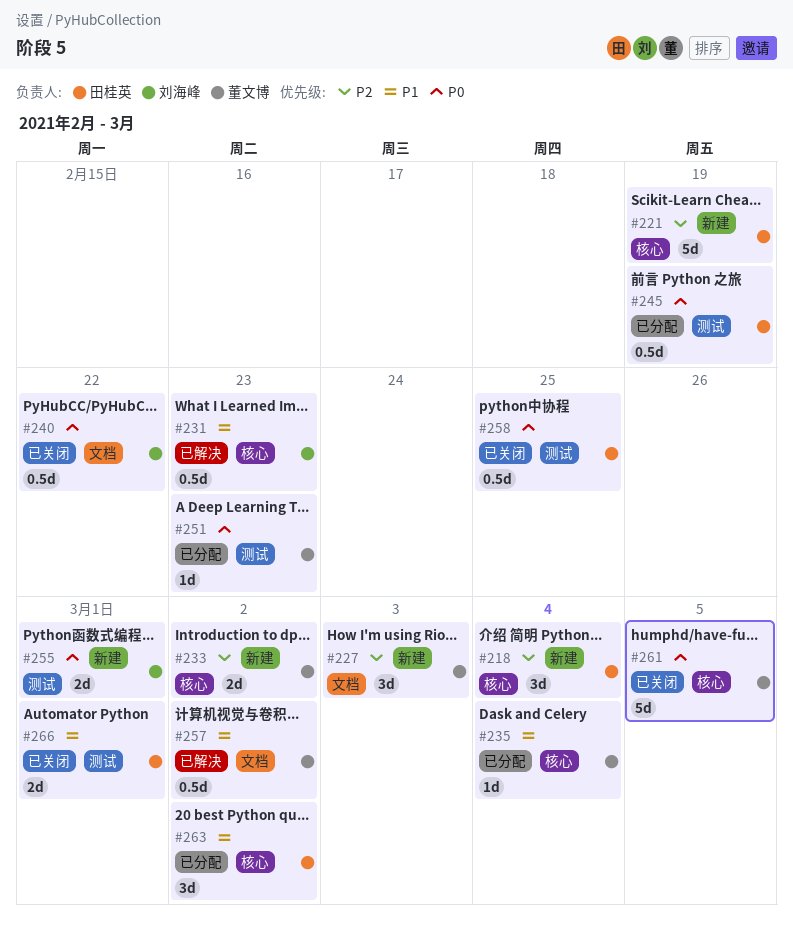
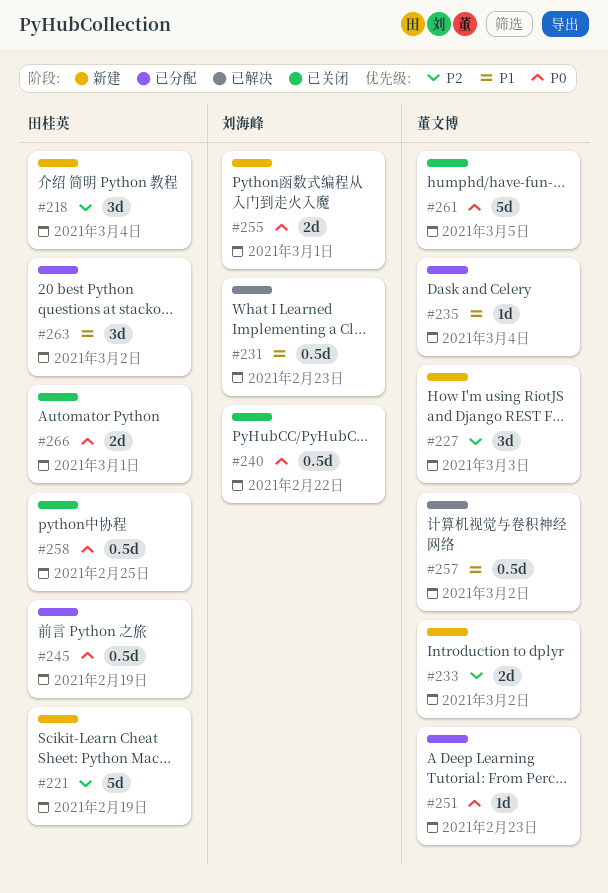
#266, priority: P1 -> P0

